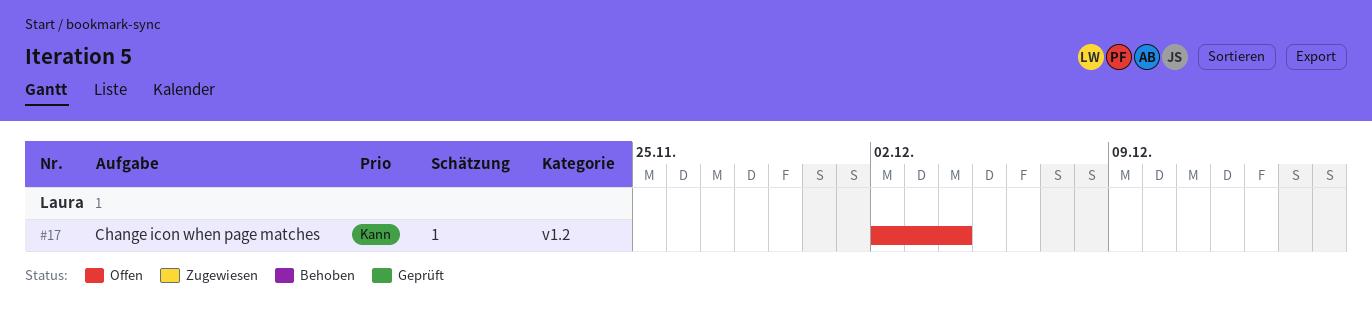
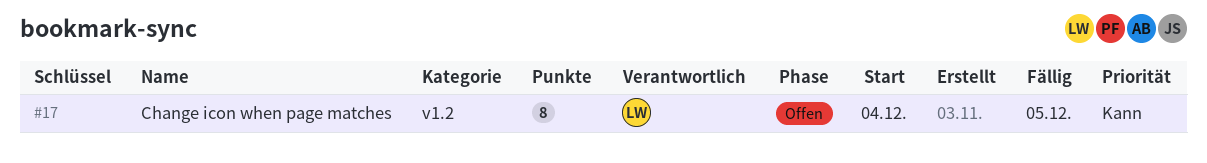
#17, estimate: 1 -> 8
#17, start: Dec 2 -> Dec 4
#17, due: Dec 4 -> Dec 5

